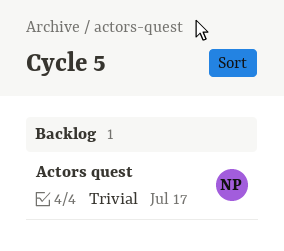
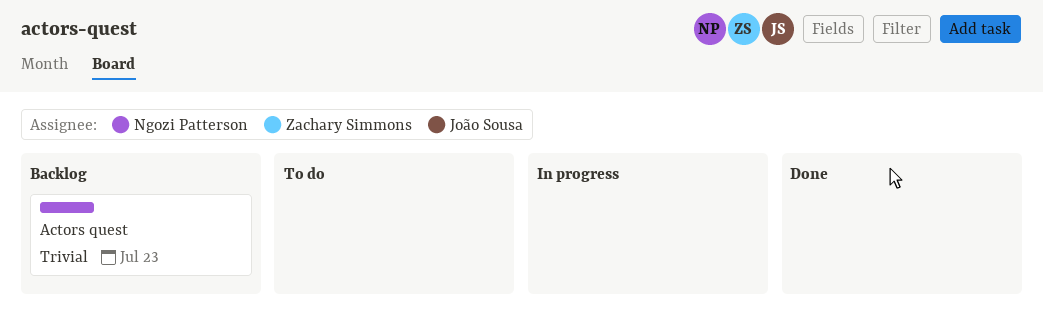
Actors quest, due: Jul 17 -> Jul 23

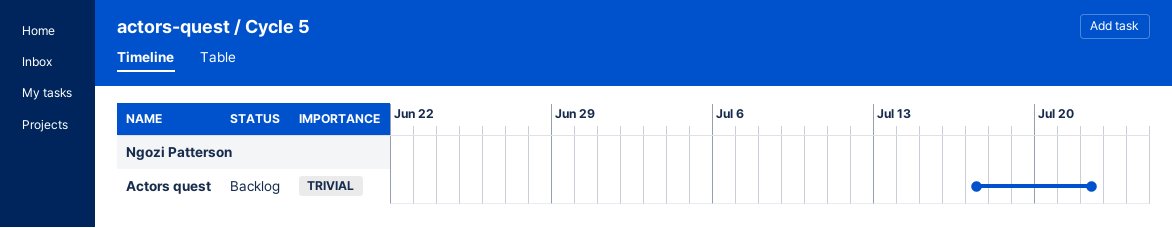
Actors quest, due: Jul 23 -> Jul 22

